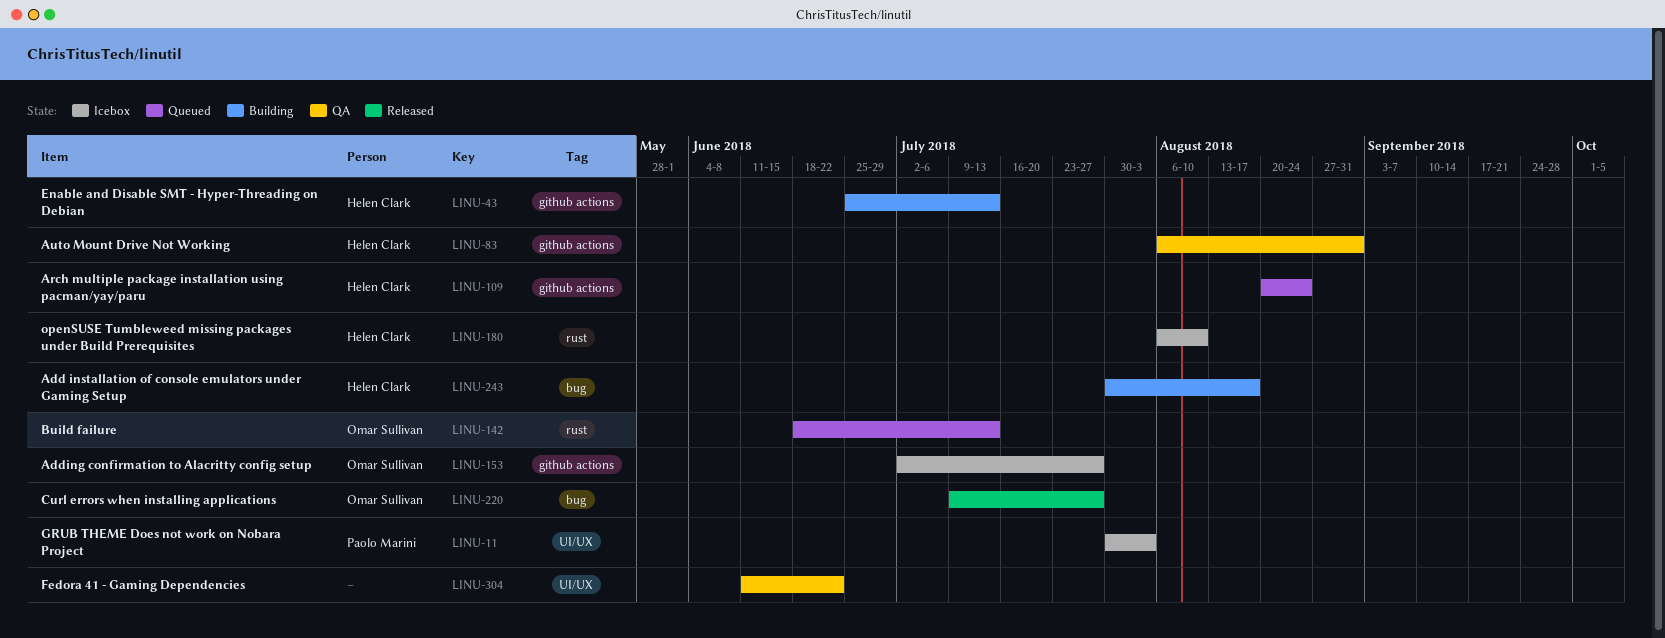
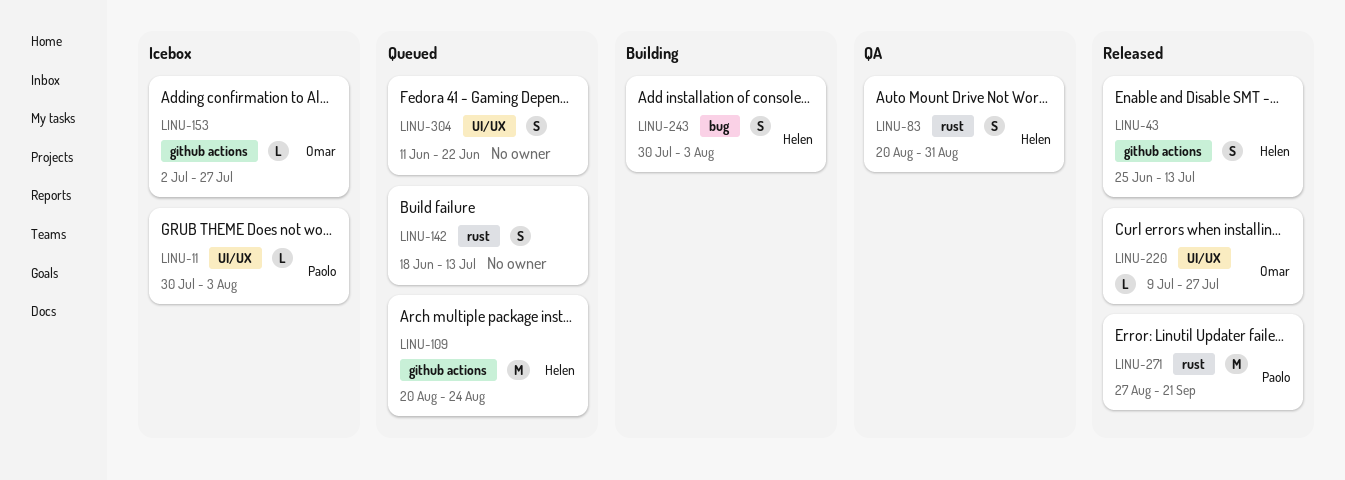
LINU-43, status: Building -> Released
LINU-83, label: github actions -> rust
LINU-83, start: Aug 6 -> Aug 20
LINU-142, owner: Omar Sullivan -> none
LINU-180: present -> none
LINU-220, label: bug -> UI/UX
LINU-243, due: Aug 17 -> Aug 3
LINU-271: none -> present
LINU-304, status: QA -> Queued

